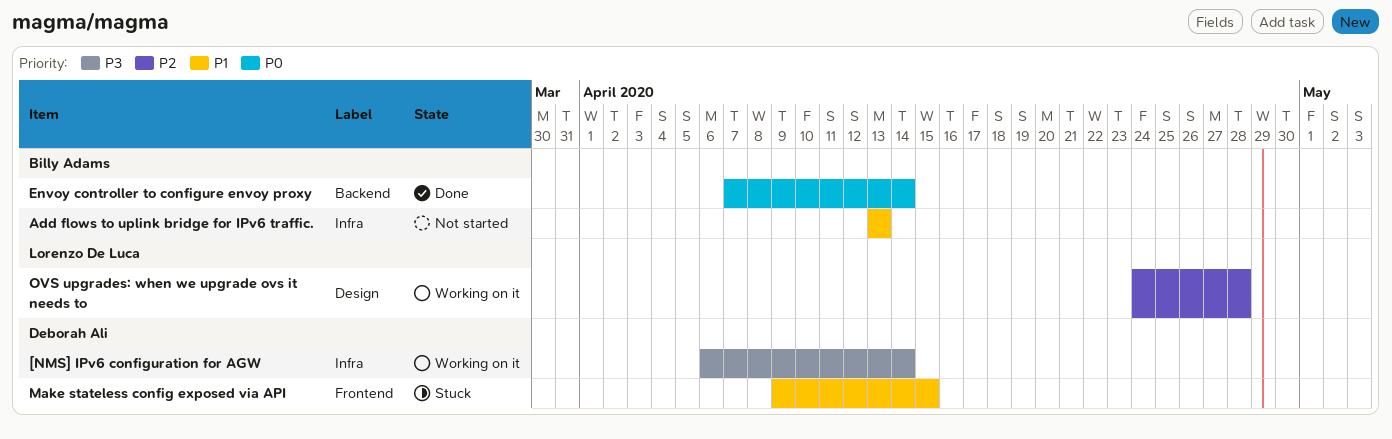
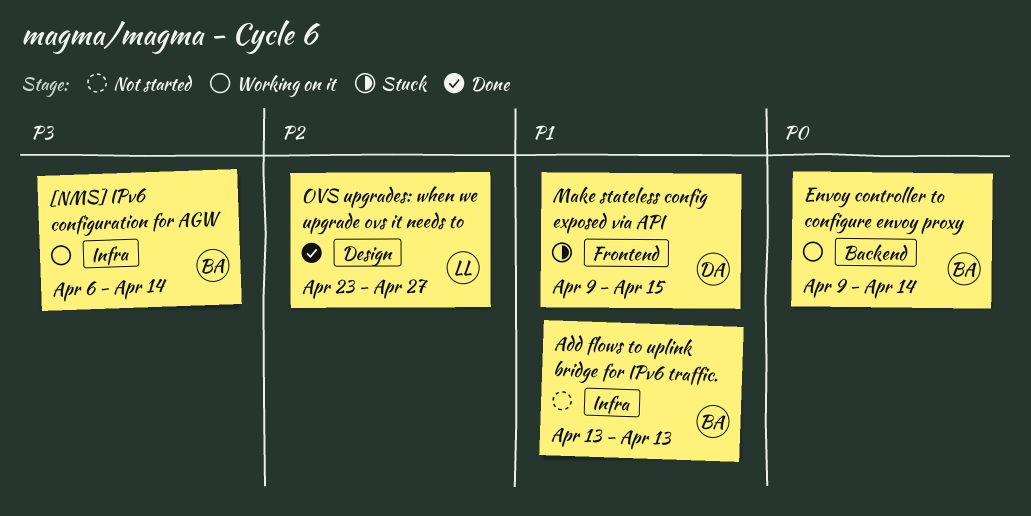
[NMS] IPv6 configuration for AGW, owner: Deborah Ali -> Billy Adams
Envoy controller to configure envoy proxy, status: Done -> Working on it
Envoy controller to configure envoy proxy, start: Apr 7 -> Apr 9
OVS upgrades: when we upgrade ovs it needs to, status: Working on it -> Done
OVS upgrades: when we upgrade ovs it needs to, start: Apr 24 -> Apr 23
OVS upgrades: when we upgrade ovs it needs to, due: Apr 28 -> Apr 27

